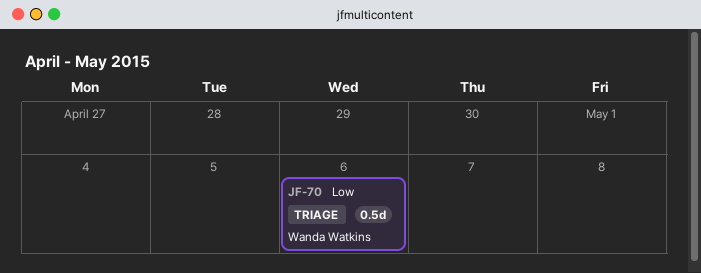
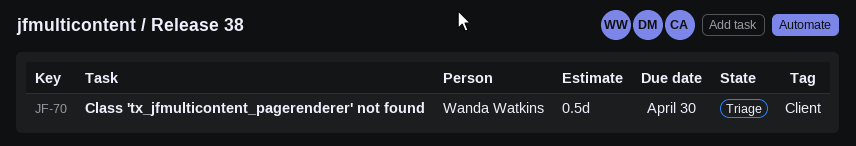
JF-70, due: May 6 -> Apr 30

